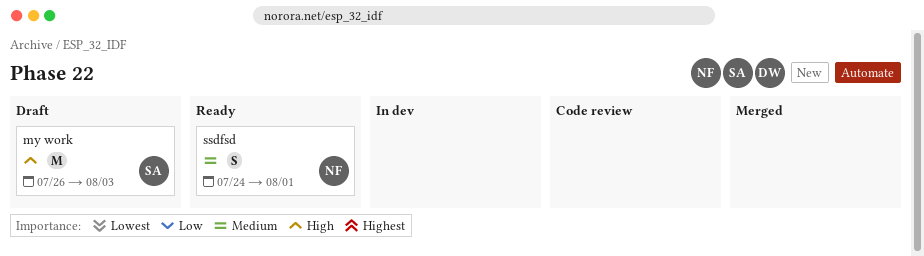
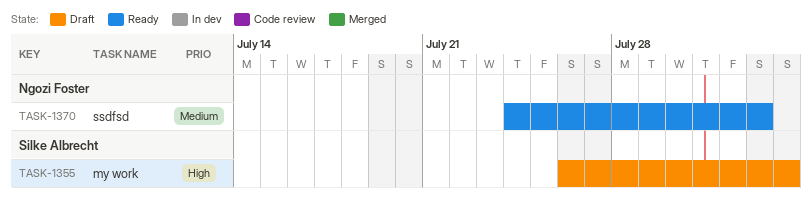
ssdfsd, due: Aug 1 -> Aug 2

